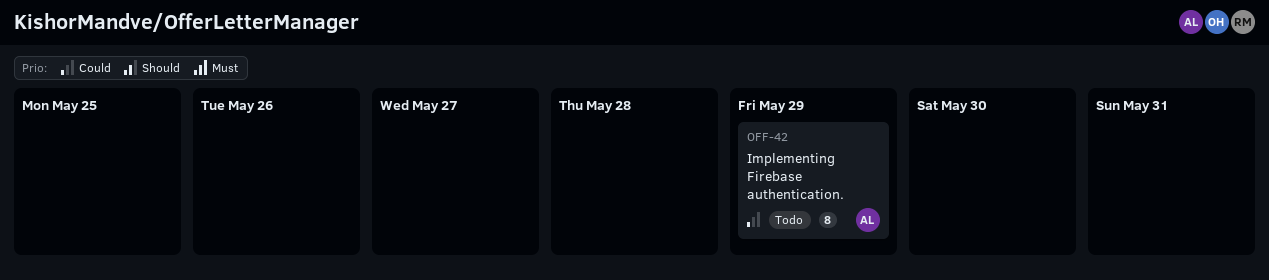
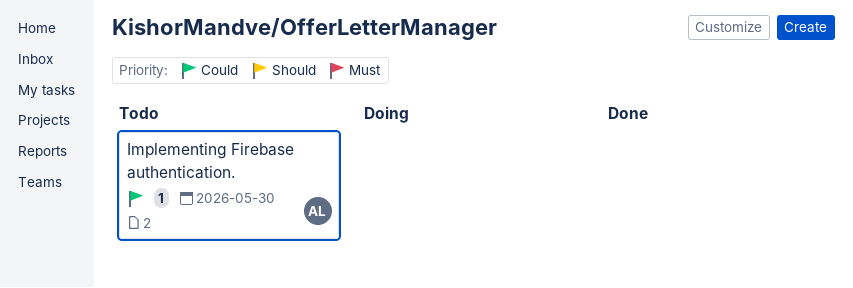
Implementing Firebase authentication., estimate: 8 -> 1
Implementing Firebase authentication., due: May 29 -> May 30

